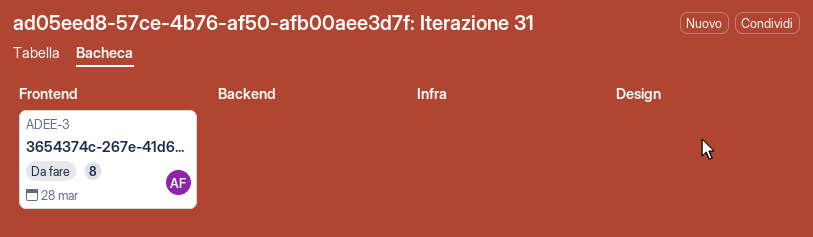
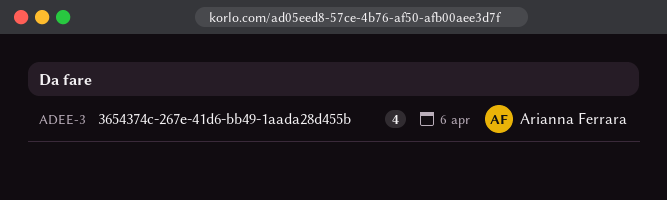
ADEE-3, estimate: 8 -> 4
ADEE-3, due: Mar 28 -> Apr 6

